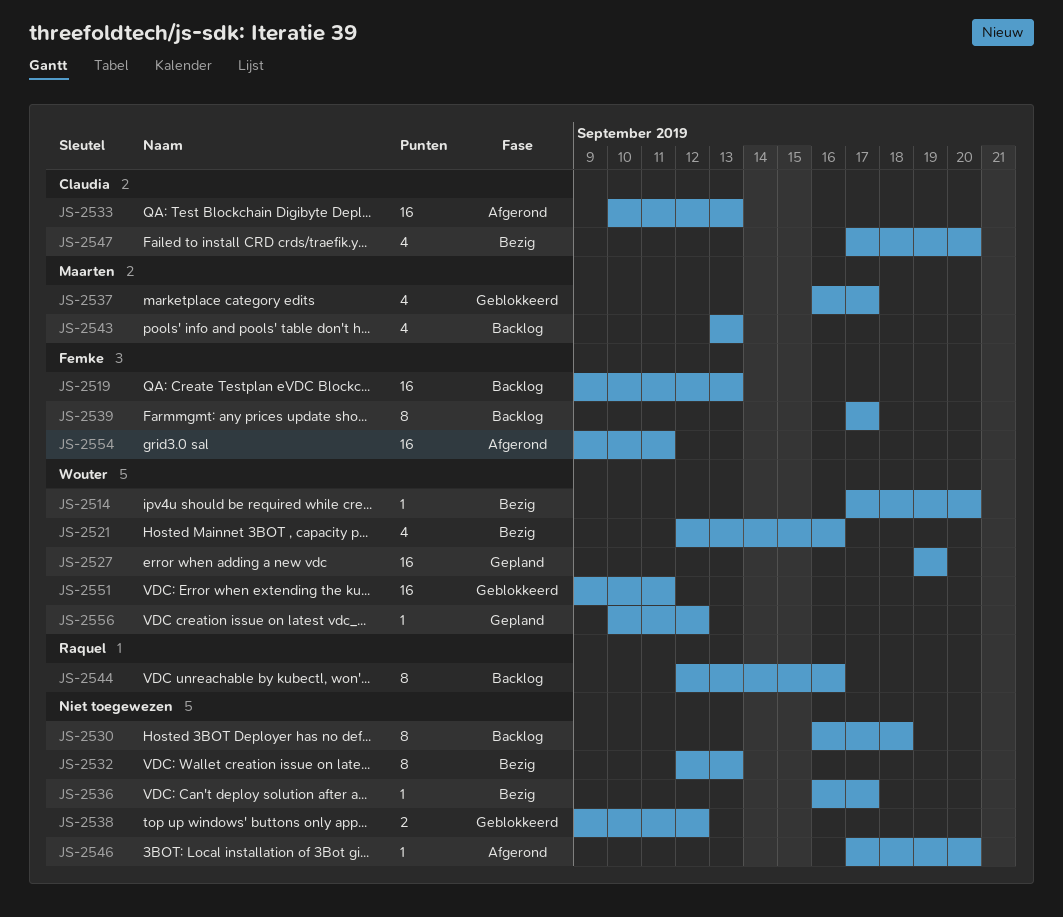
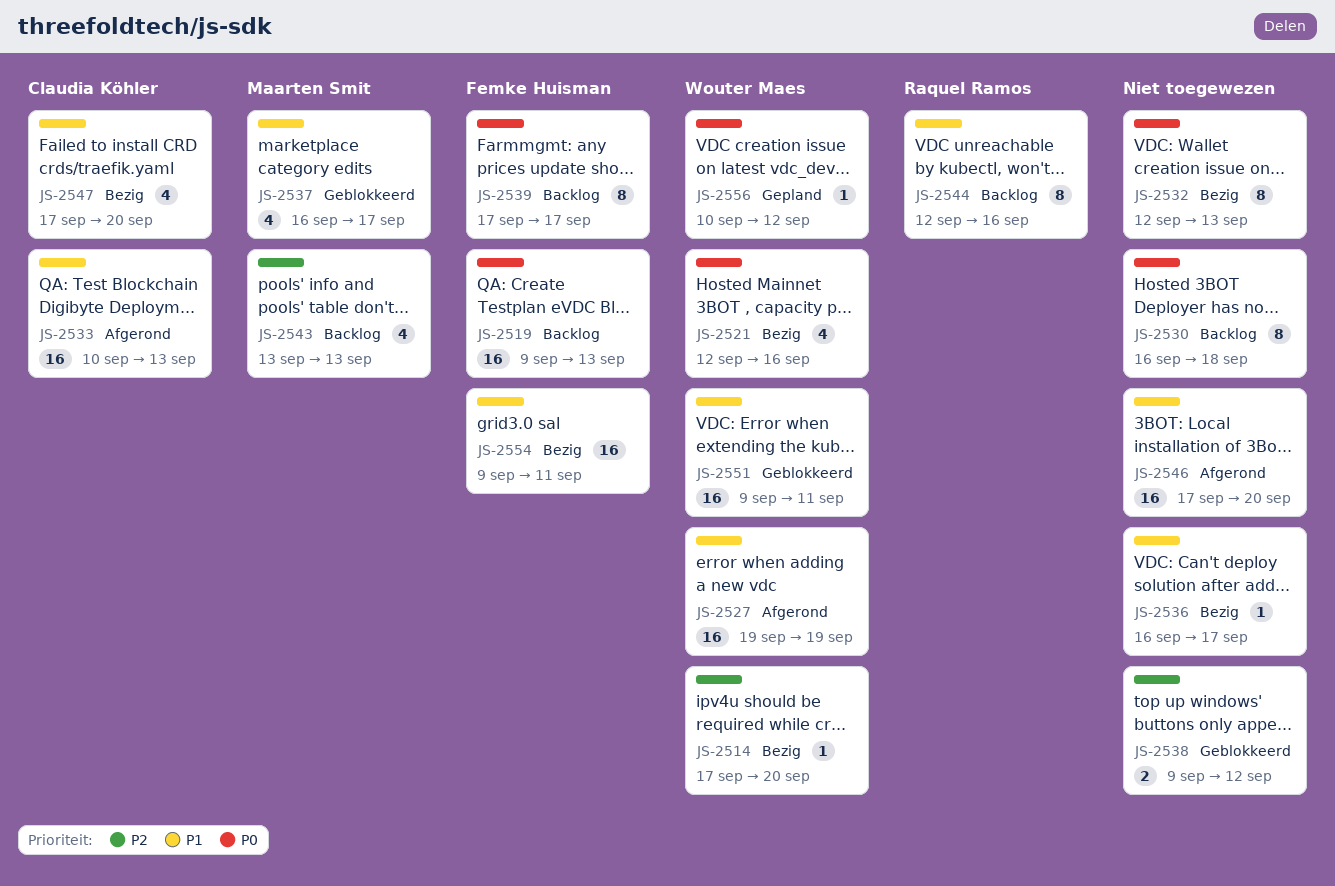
JS-2527, status: Gepland -> Afgerond
JS-2546, estimate: 1 -> 16
JS-2554, status: Afgerond -> Bezig

